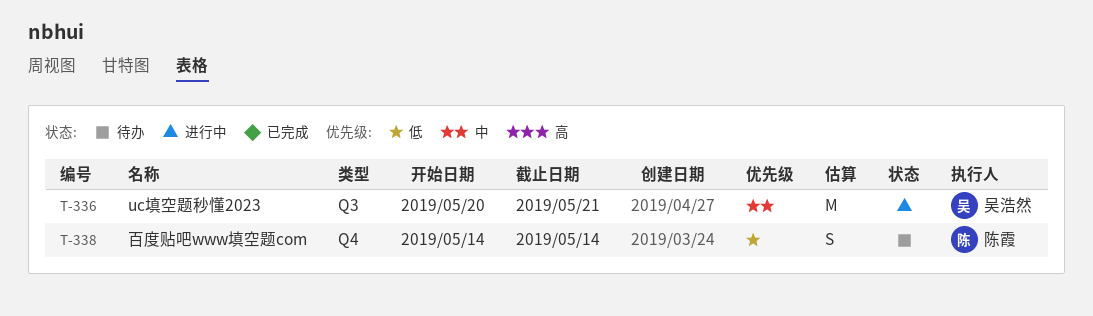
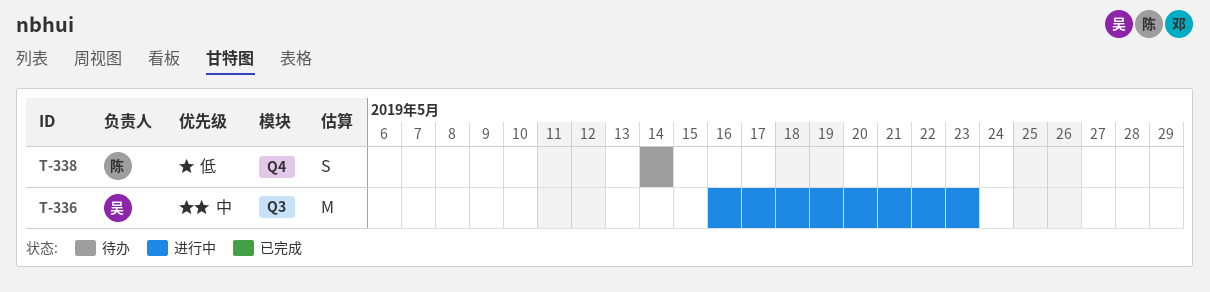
T-336, start: May 20 -> May 16
T-336, due: May 21 -> May 23

